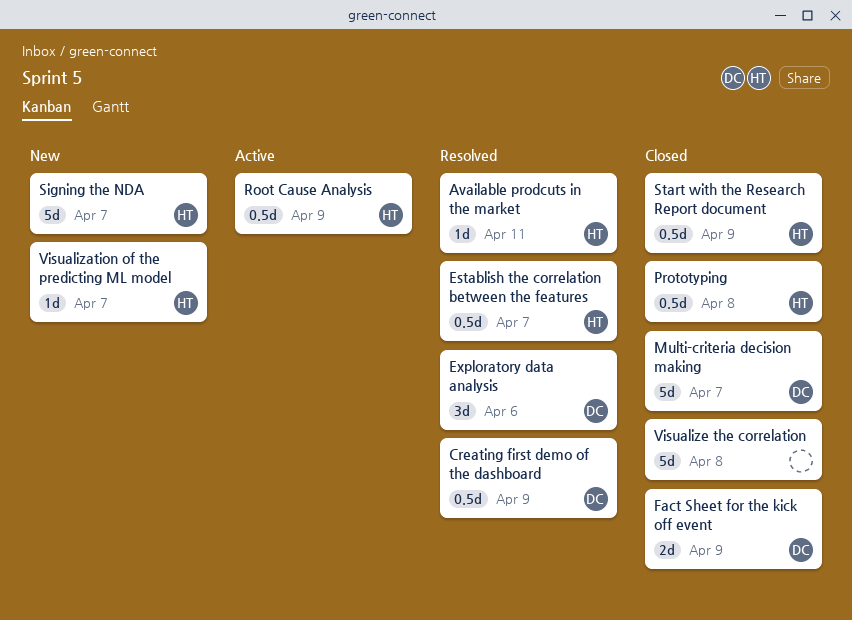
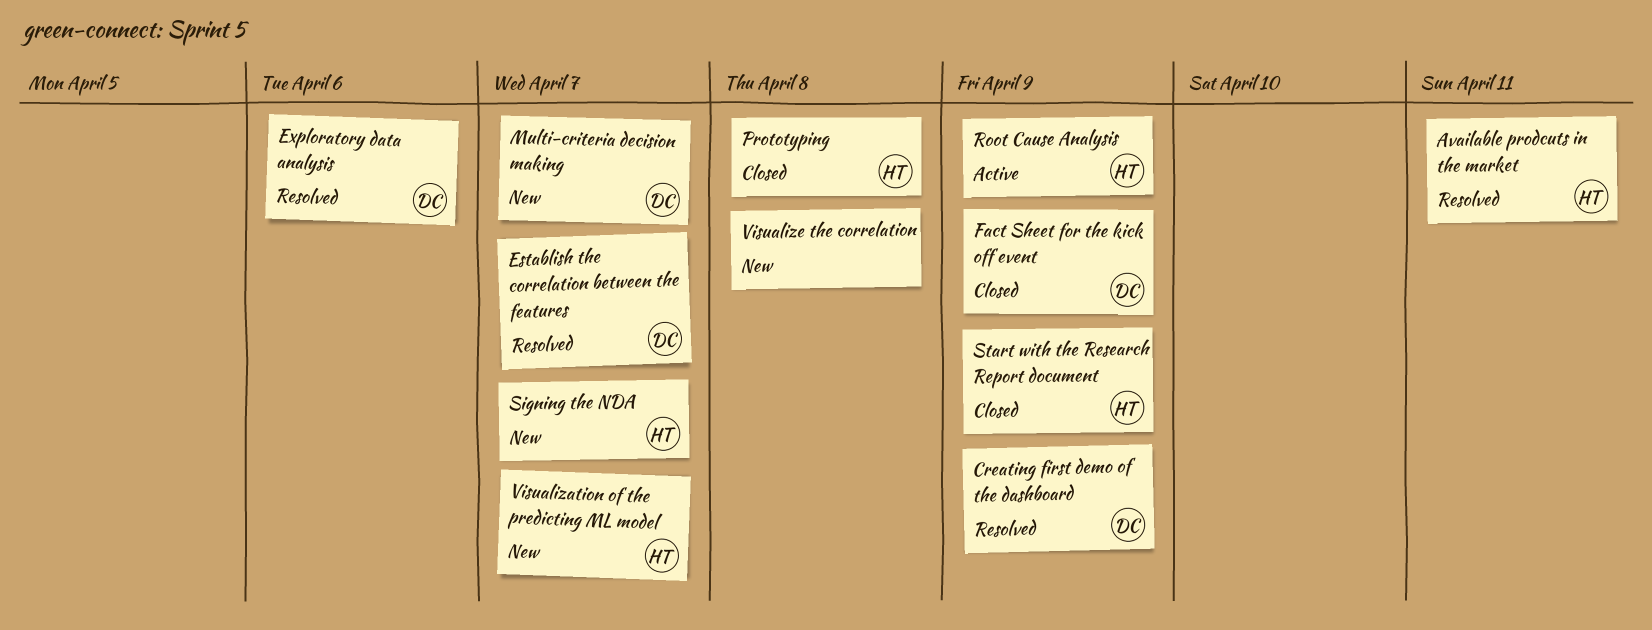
Establish the correlation between the features, owner: HT -> DC
Multi-criteria decision making, status: Closed -> New
Visualize the correlation, status: Closed -> New

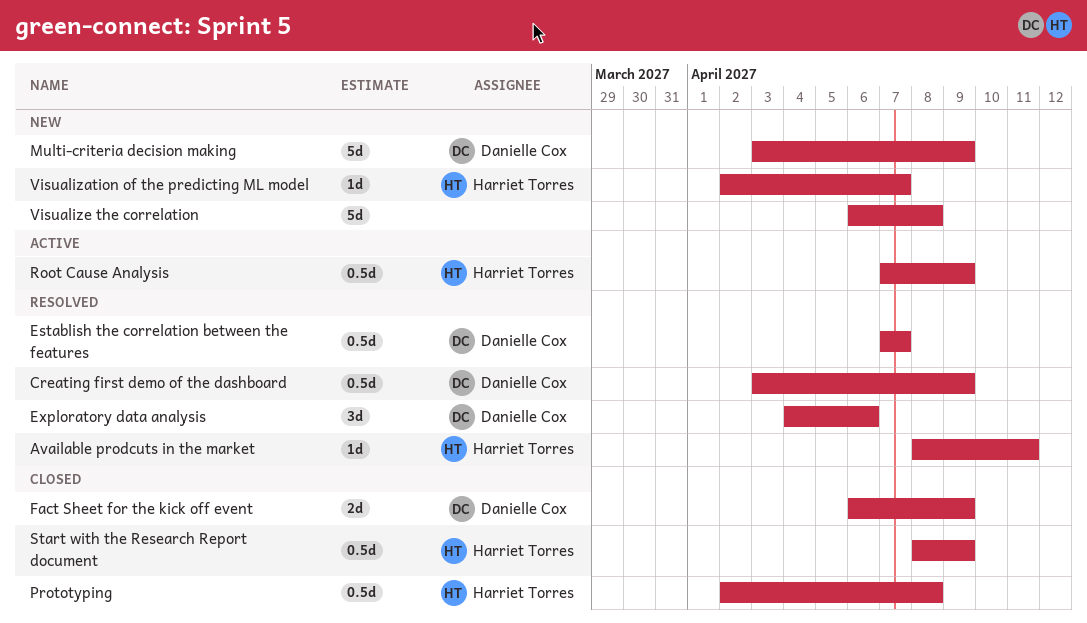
Multi-criteria decision making, due: Apr 7 -> Apr 9
Signing the NDA: present -> none

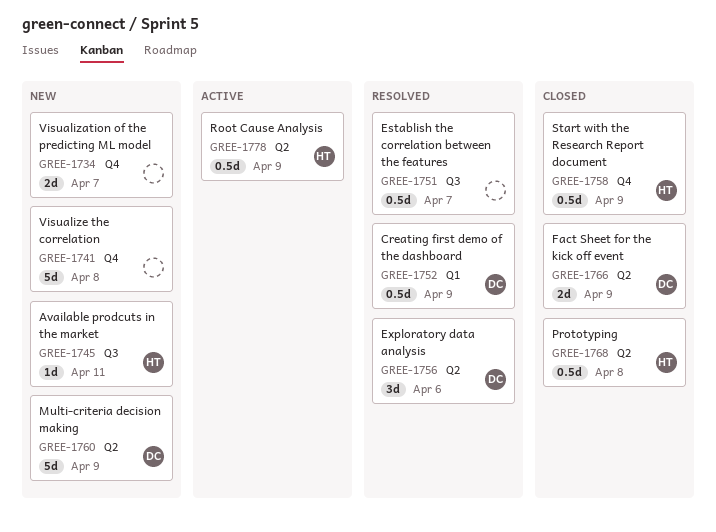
Available prodcuts in the market, status: Resolved -> New
Establish the correlation between the features, owner: Danielle Cox -> none
Visualization of the predicting ML model, owner: Harriet Torres -> none
Visualization of the predicting ML model, estimate: 1d -> 2d

